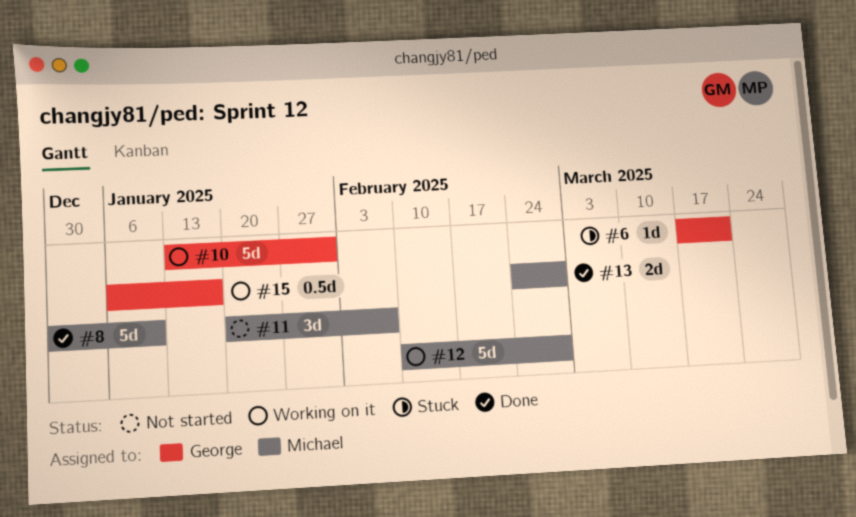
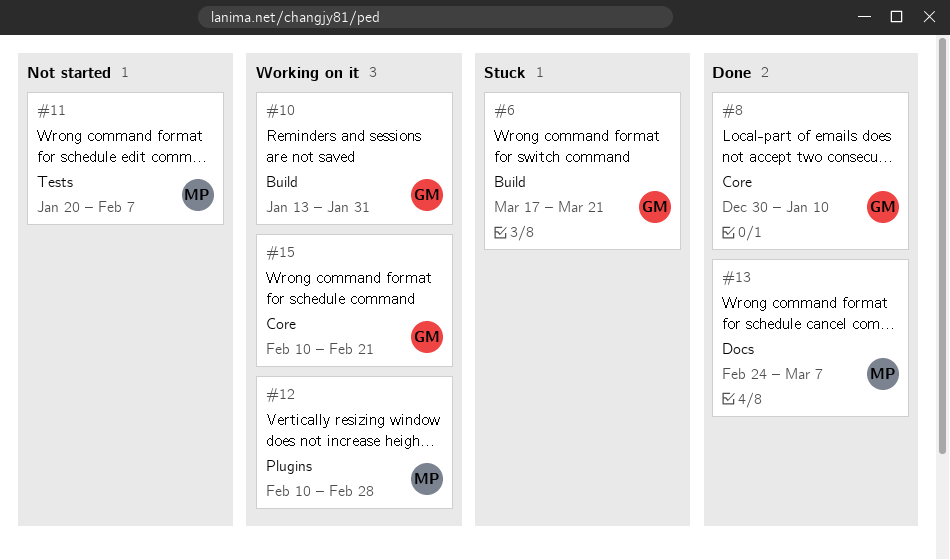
#8, owner: Michael -> George
#13, due: Feb 28 -> Mar 7
#15, start: Jan 6 -> Feb 10
#15, due: Jan 17 -> Feb 21

